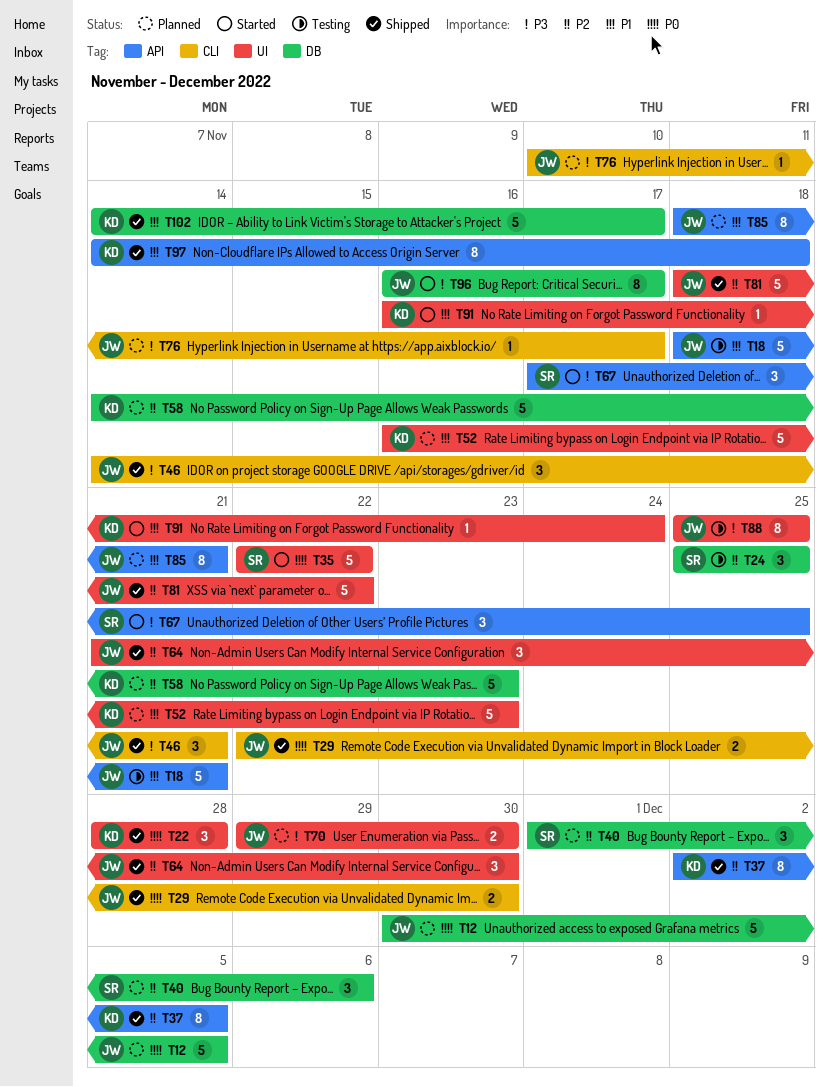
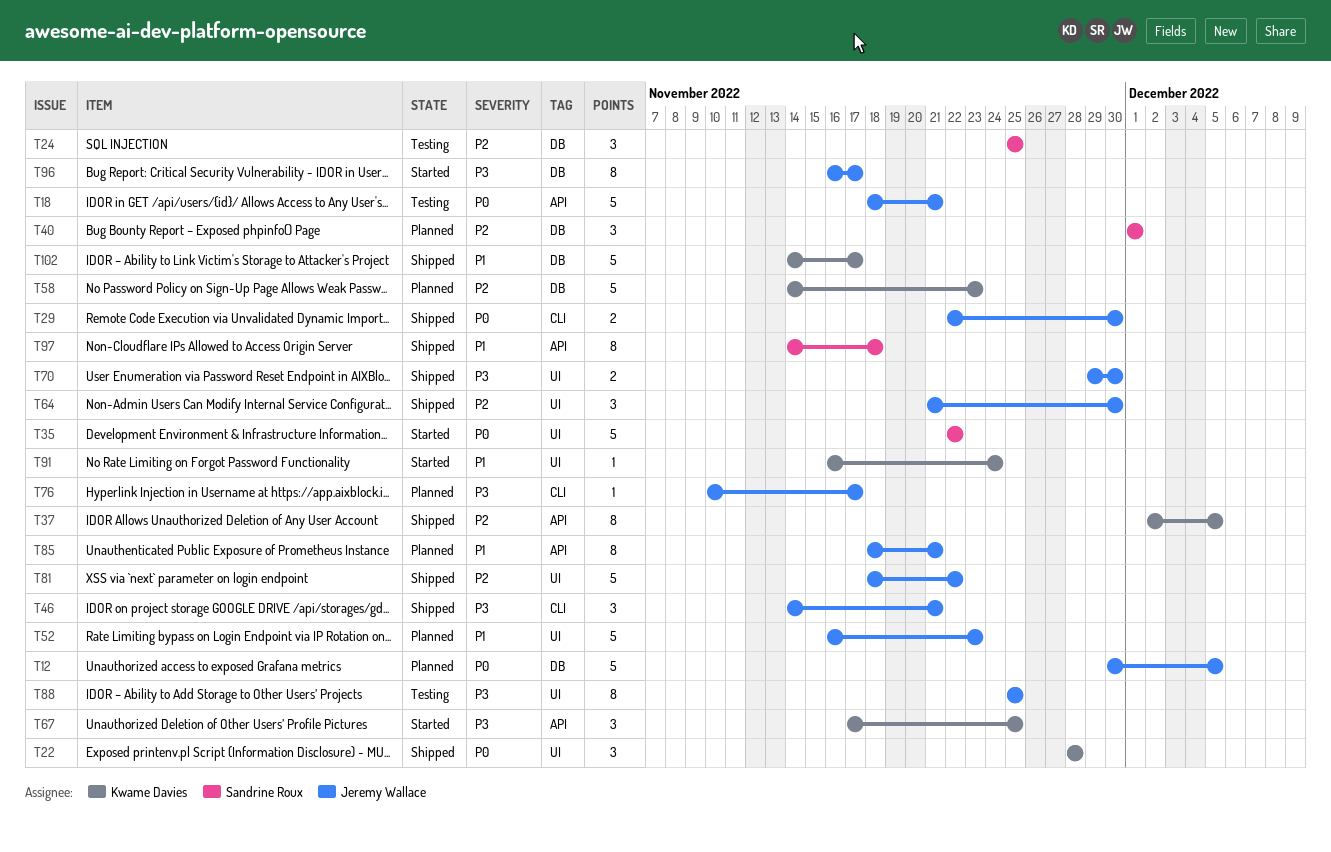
T18, priority: P1 -> P0
T40, due: Dec 6 -> Dec 1
T52, owner: Kwame Davies -> Jeremy Wallace
T67, owner: Sandrine Roux -> Kwame Davies
T70, status: Planned -> Shipped
T97, owner: Kwame Davies -> Sandrine Roux

